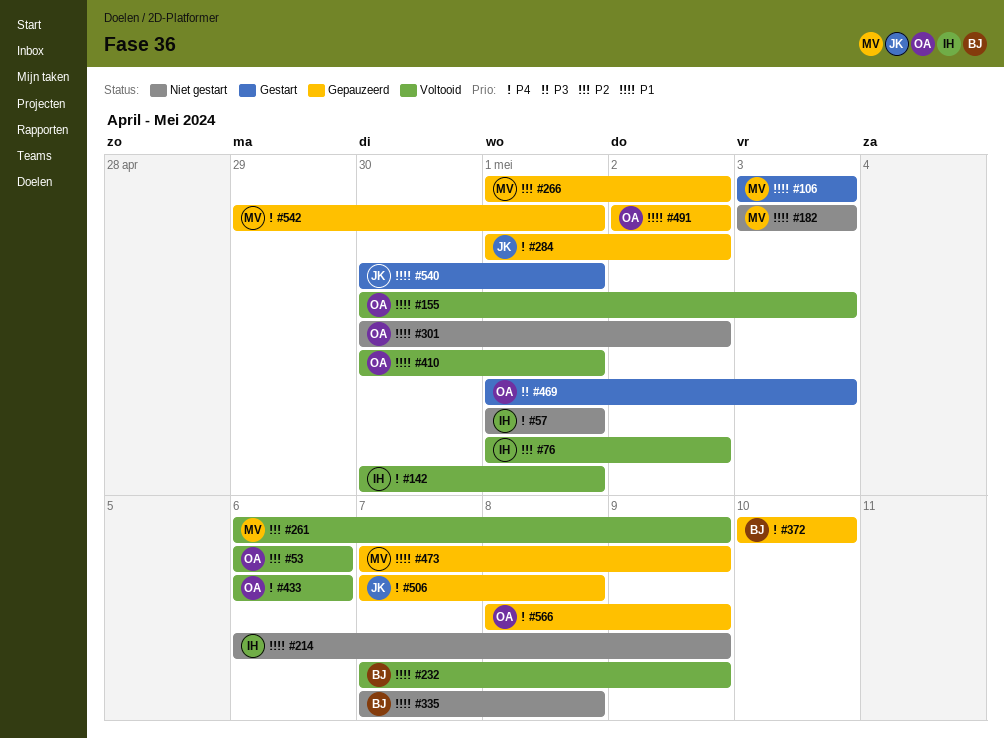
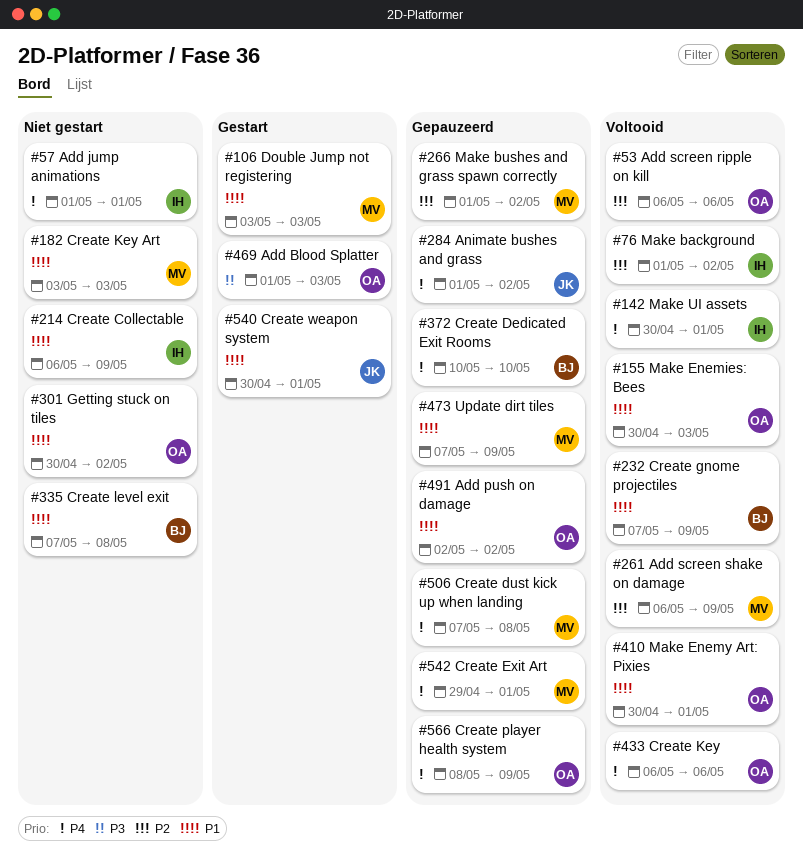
#506, owner: JK -> MV

